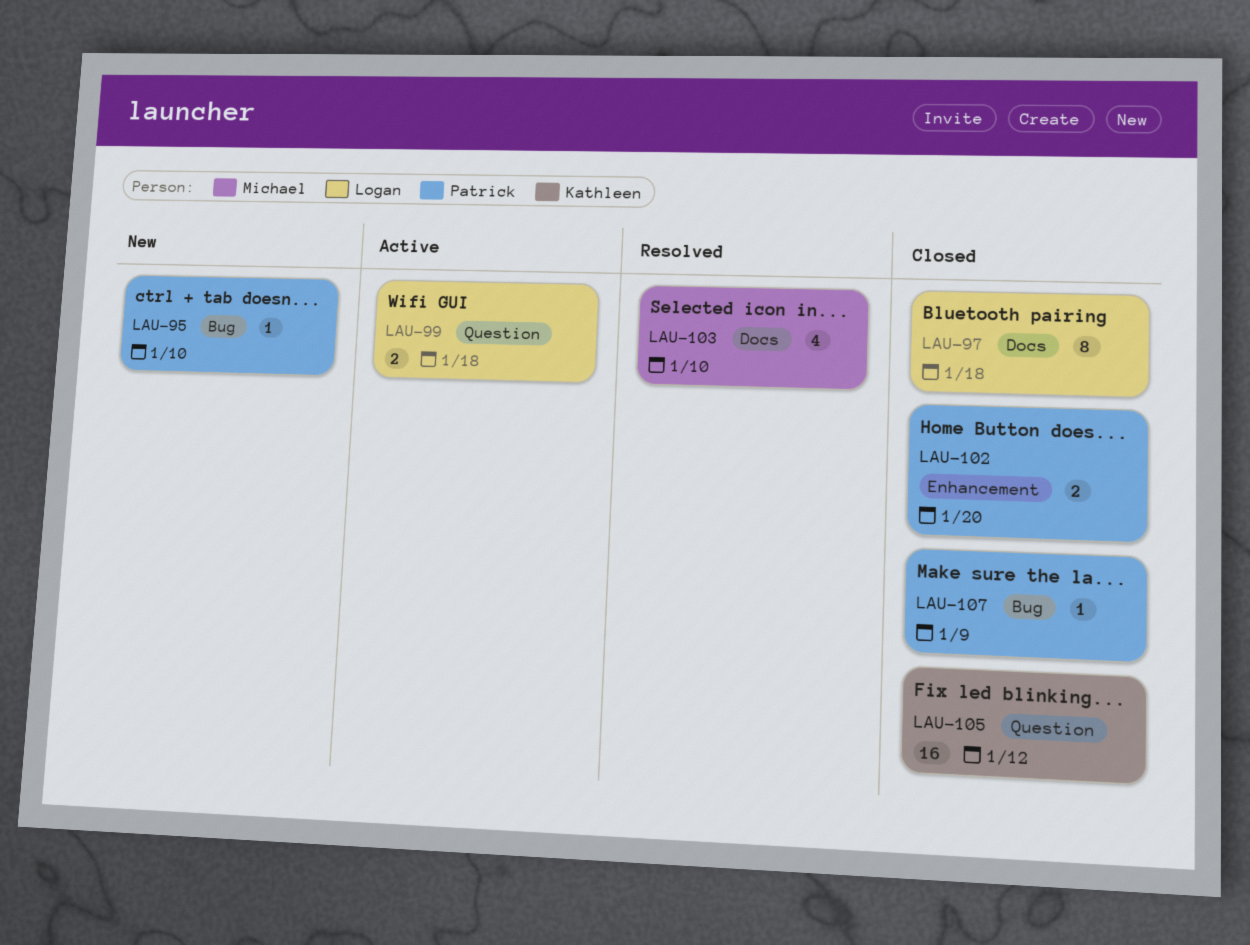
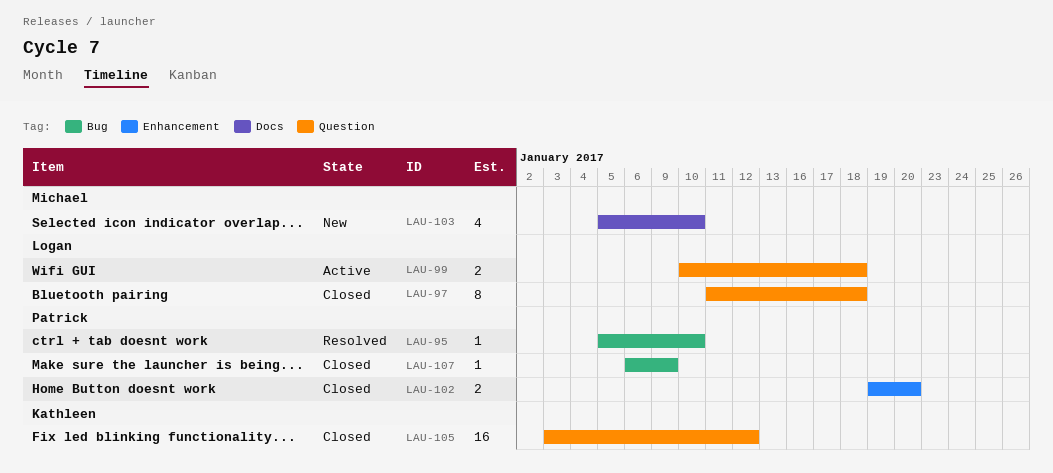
LAU-95, status: New -> Resolved
LAU-97, label: Docs -> Question
LAU-103, status: Resolved -> New

